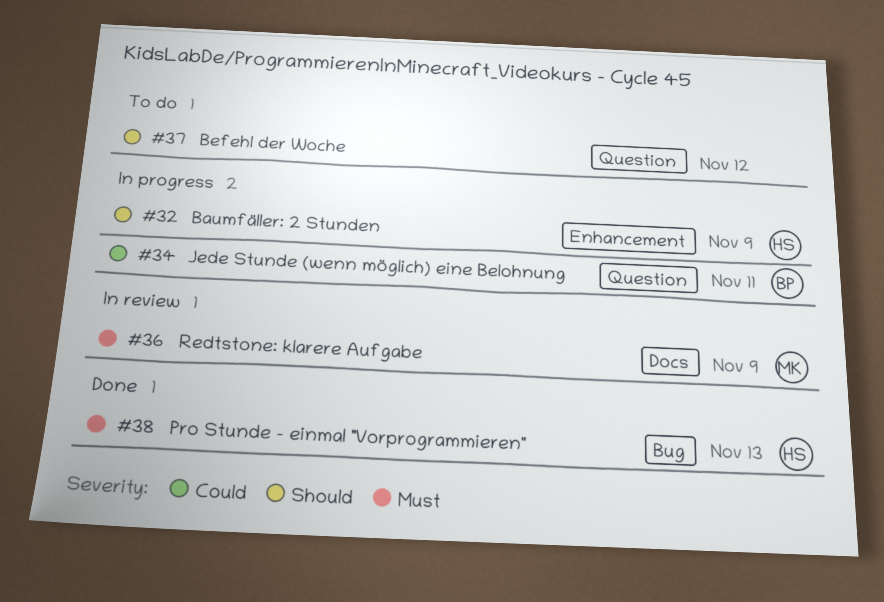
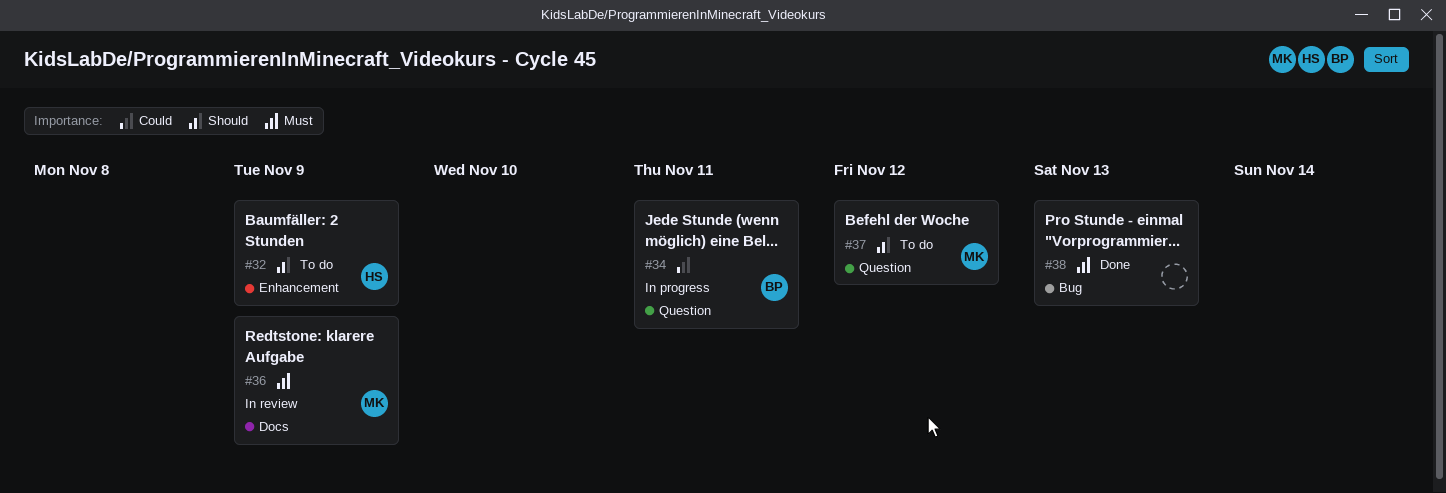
#32, status: In progress -> To do
#37, owner: none -> MK
#38, owner: HS -> none

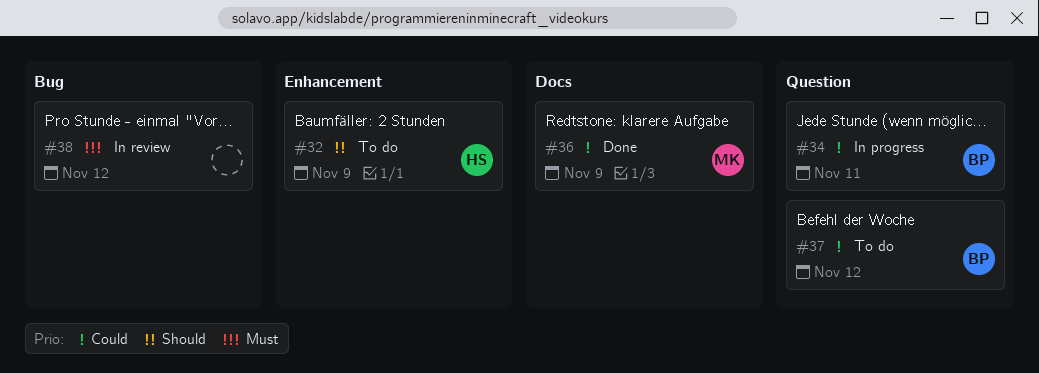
#36, status: In review -> Done
#36, priority: Must -> Could
#37, owner: MK -> BP
#37, priority: Should -> Could
#38, status: Done -> In review
#38, due: Nov 13 -> Nov 12

